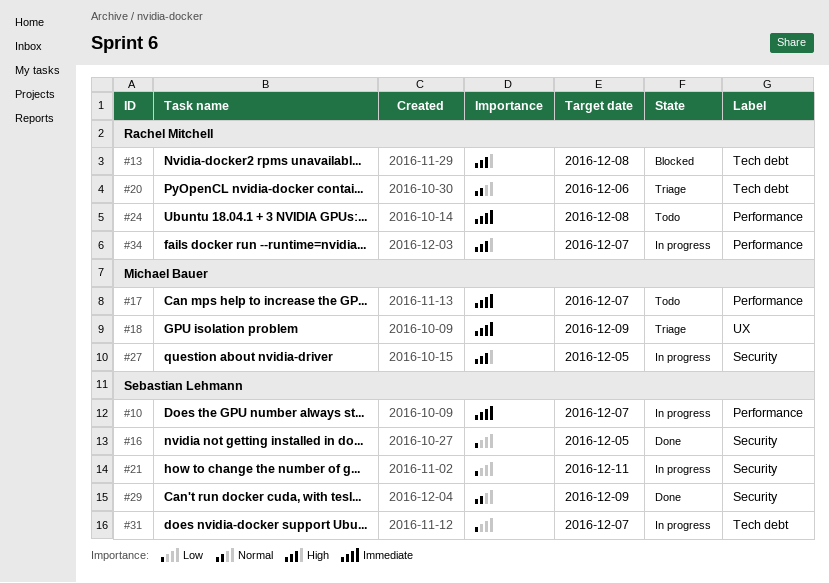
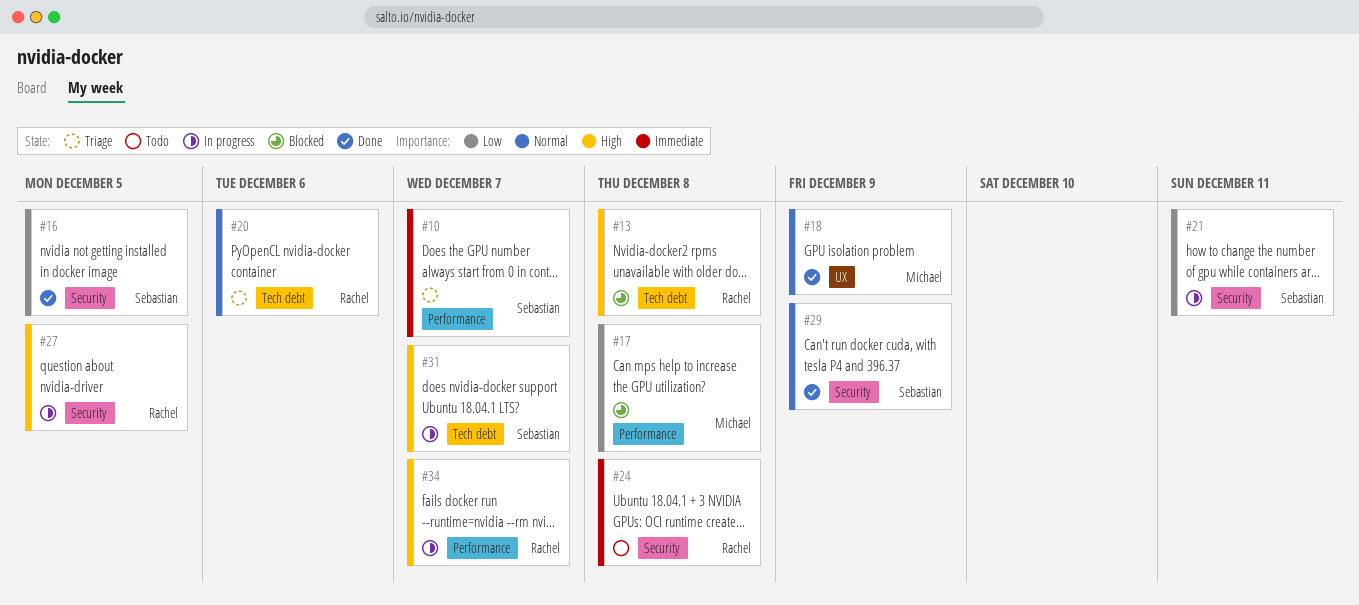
#10, status: In progress -> Triage
#17, status: Todo -> Blocked
#17, priority: Immediate -> Low
#17, due: Dec 7 -> Dec 8
#18, status: Triage -> Done
#18, priority: Immediate -> Normal
#24, label: Performance -> Security
#27, owner: Michael Bauer -> Rachel Mitchell
#31, priority: Low -> High

